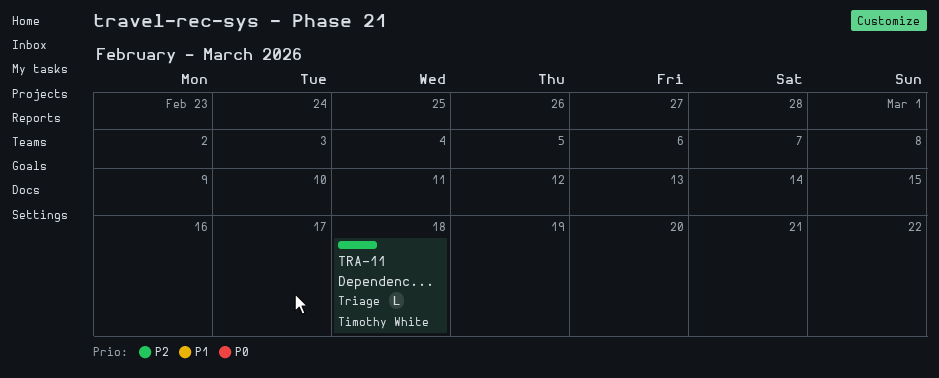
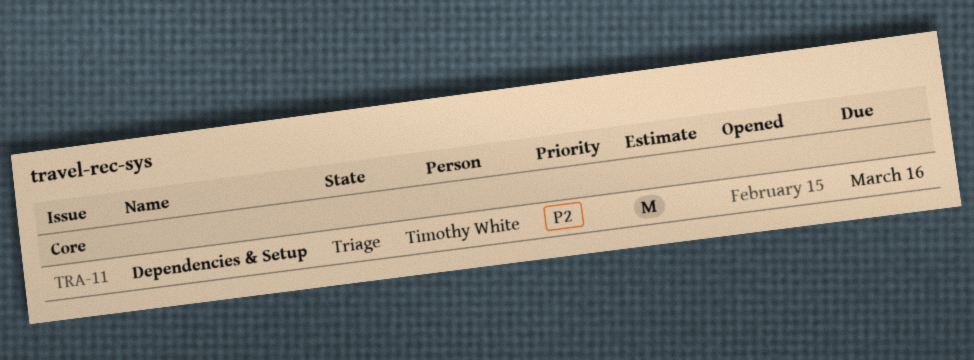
TRA-11, estimate: L -> M
TRA-11, due: Mar 18 -> Mar 16

